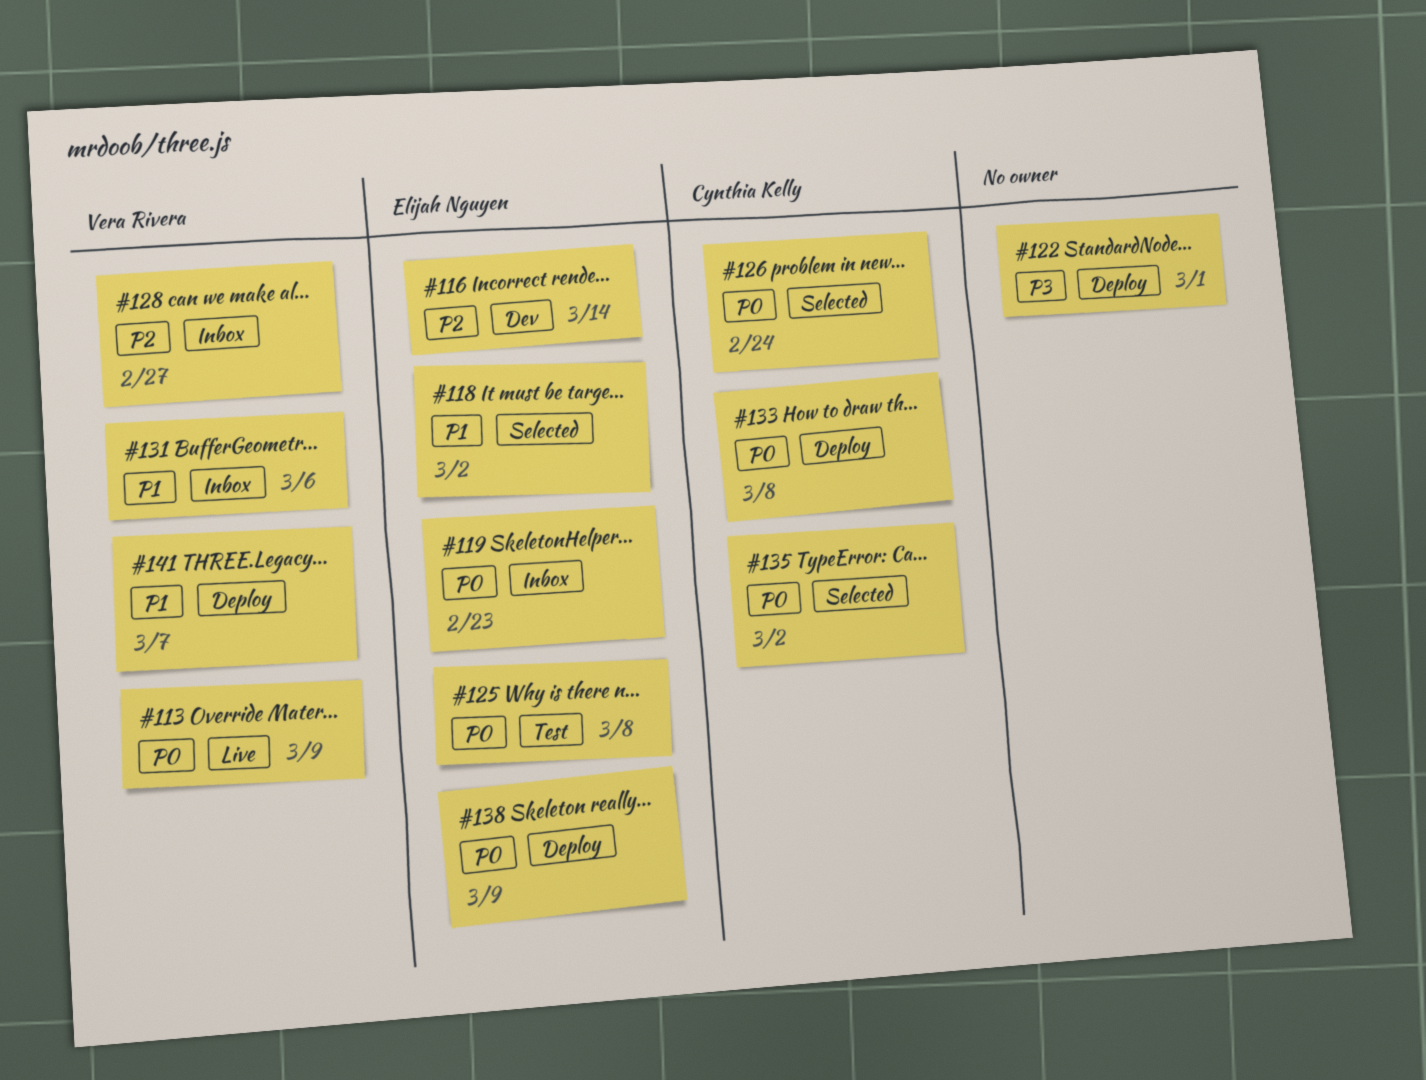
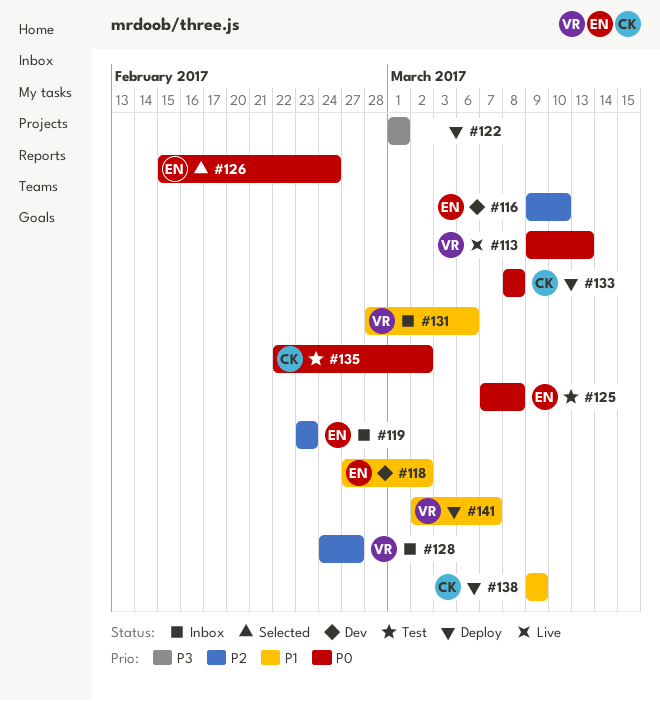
#113, due: Mar 9 -> Mar 13
#116, due: Mar 14 -> Mar 10
#118, status: Selected -> Dev
#119, priority: P0 -> P2
#126, owner: Cynthia Kelly -> Elijah Nguyen
#135, status: Selected -> Test
#138, owner: Elijah Nguyen -> Cynthia Kelly
#138, priority: P0 -> P1

